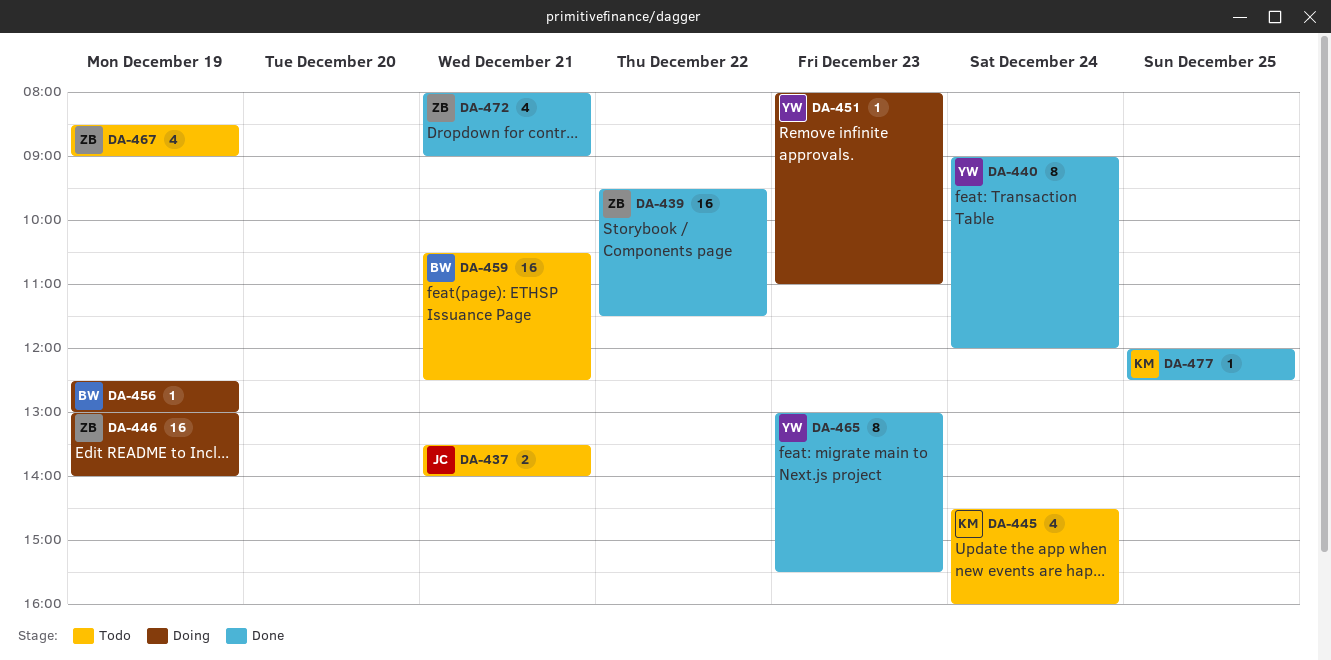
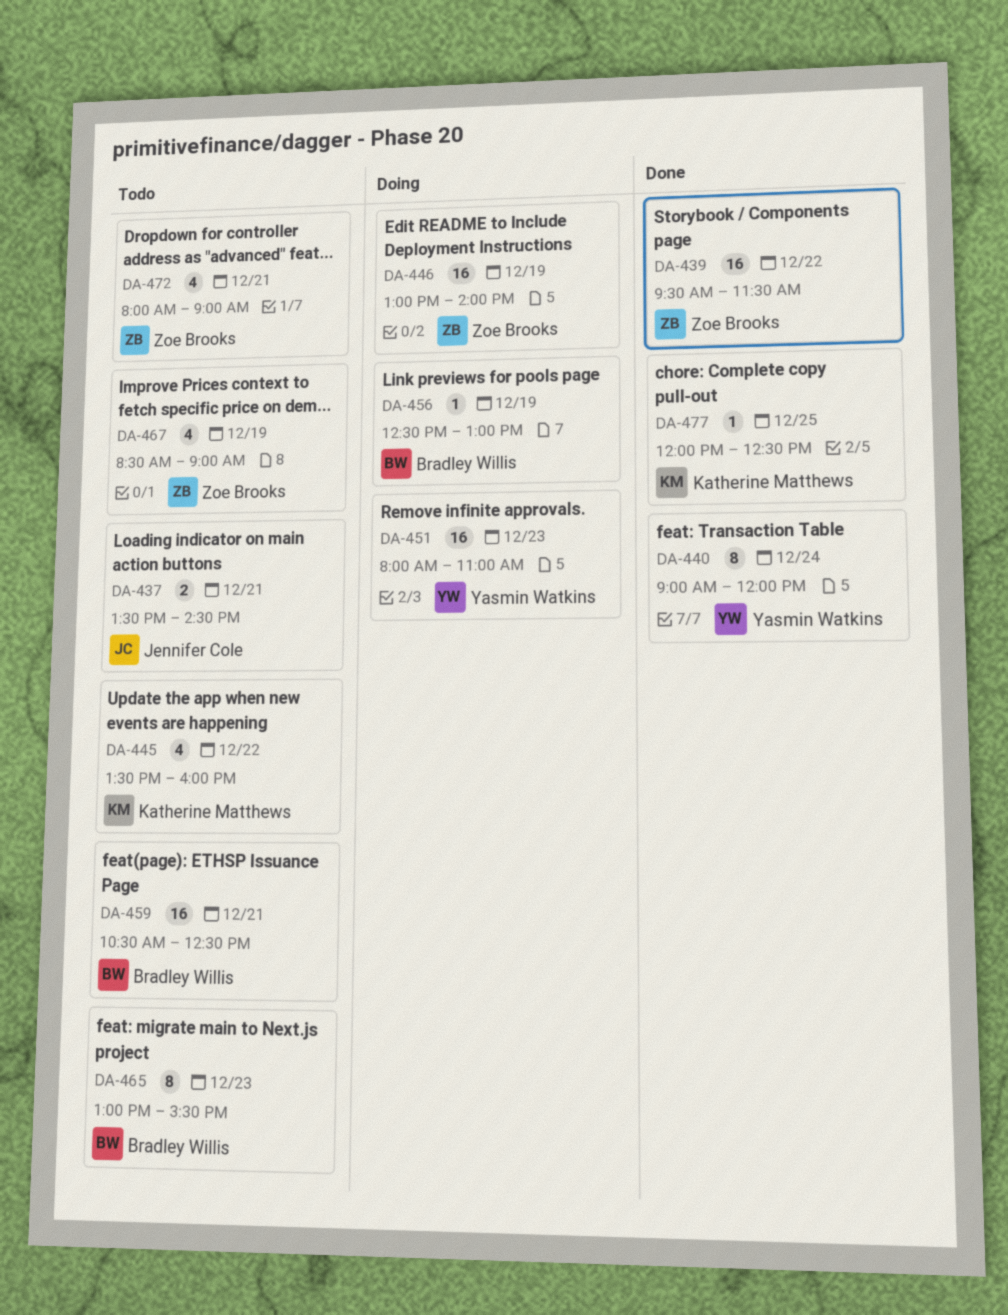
DA-437, ends: 14:00 -> 14:30
DA-445, day: Dec 24 -> Dec 22
DA-445, begins: 14:30 -> 13:30
DA-451, estimate: 1 -> 16
DA-465, status: Done -> Todo
DA-465, owner: Yasmin Watkins -> Bradley Willis
DA-472, status: Done -> Todo

